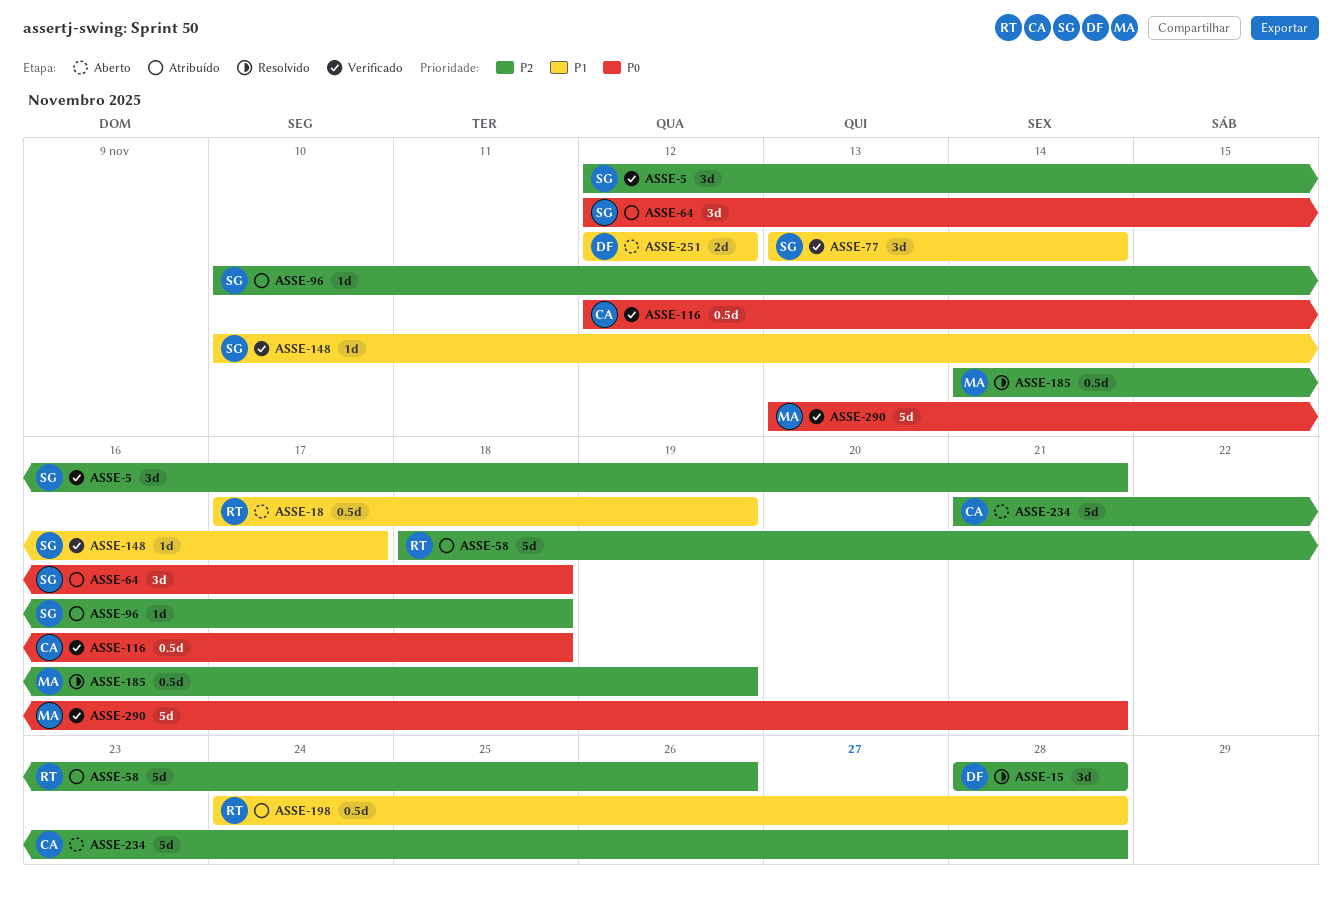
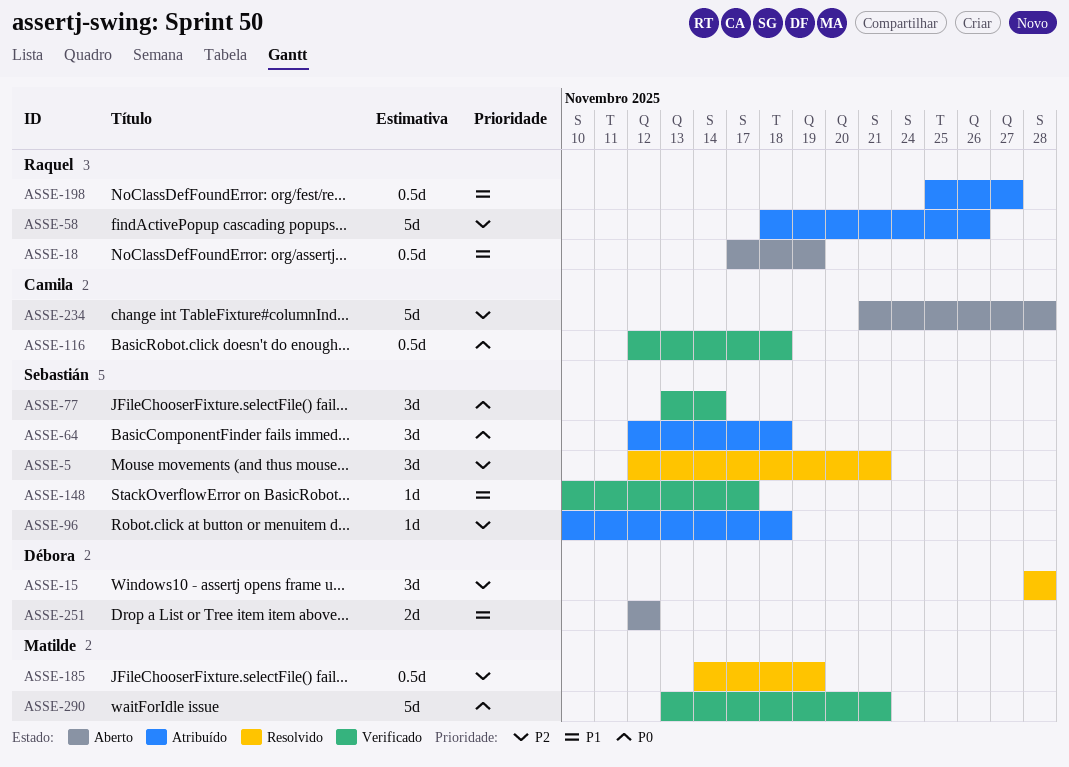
ASSE-5, status: Verificado -> Resolvido
ASSE-77, priority: P1 -> P0
ASSE-198, start: Nov 24 -> Nov 25
ASSE-198, due: Nov 28 -> Nov 27

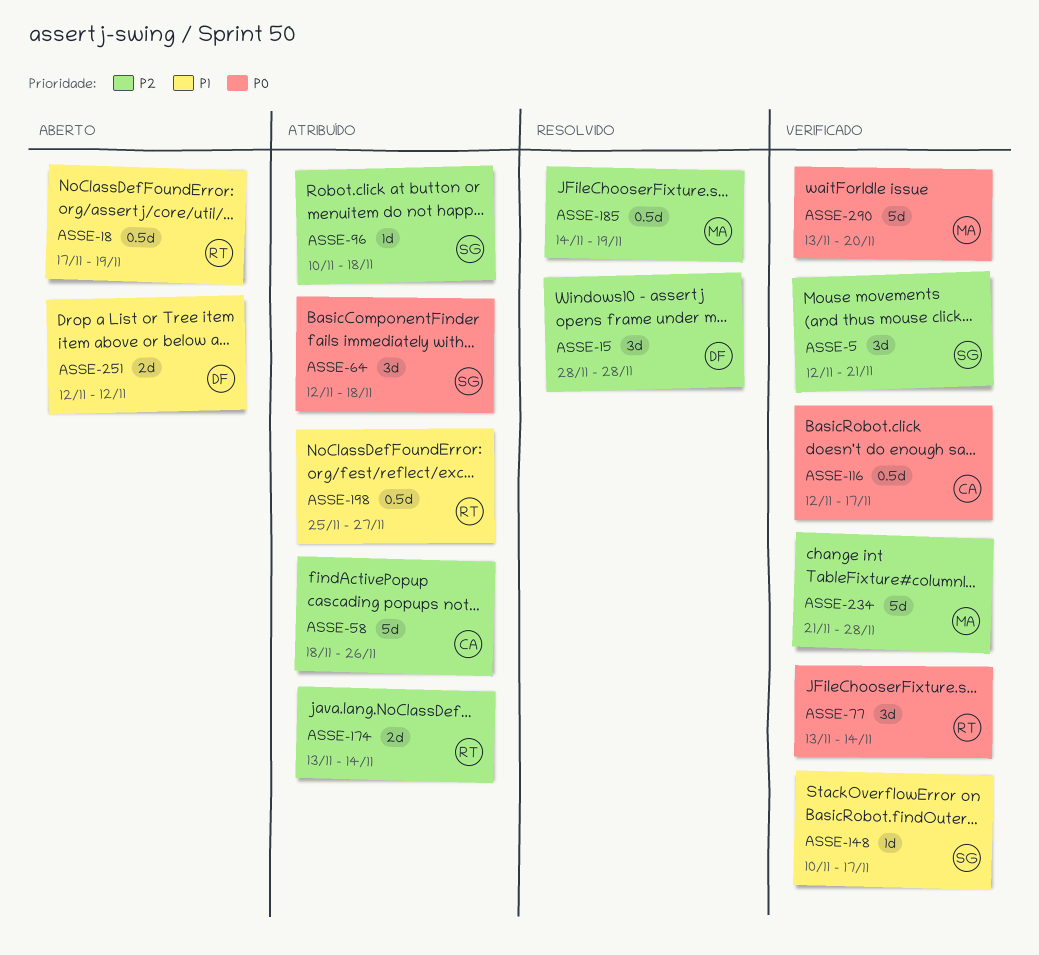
ASSE-5, status: Resolvido -> Verificado
ASSE-58, owner: Raquel -> Camila
ASSE-77, owner: Sebastián -> Raquel
ASSE-116, due: Nov 18 -> Nov 17
ASSE-174: none -> present
ASSE-234, status: Aberto -> Verificado
ASSE-234, owner: Camila -> Matilde
ASSE-290, due: Nov 21 -> Nov 20

